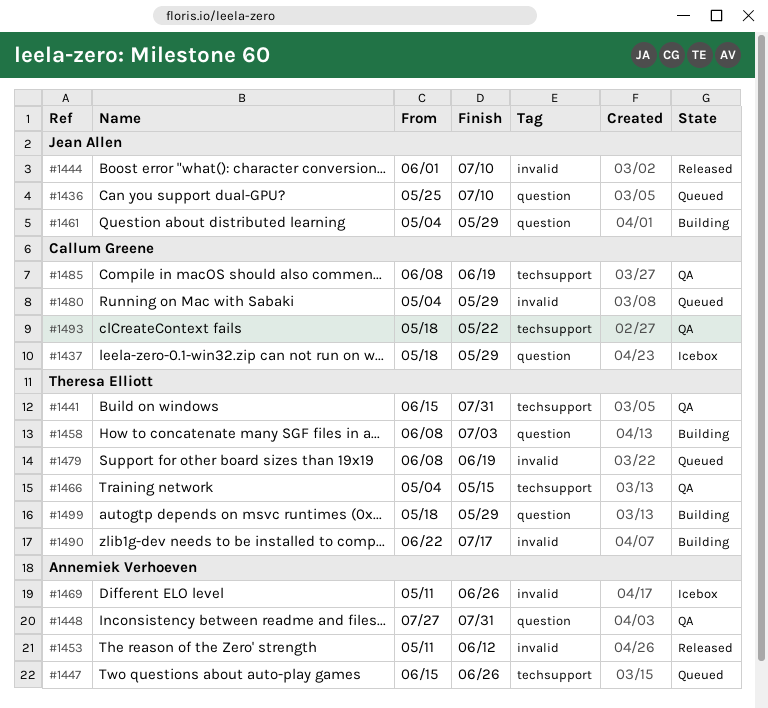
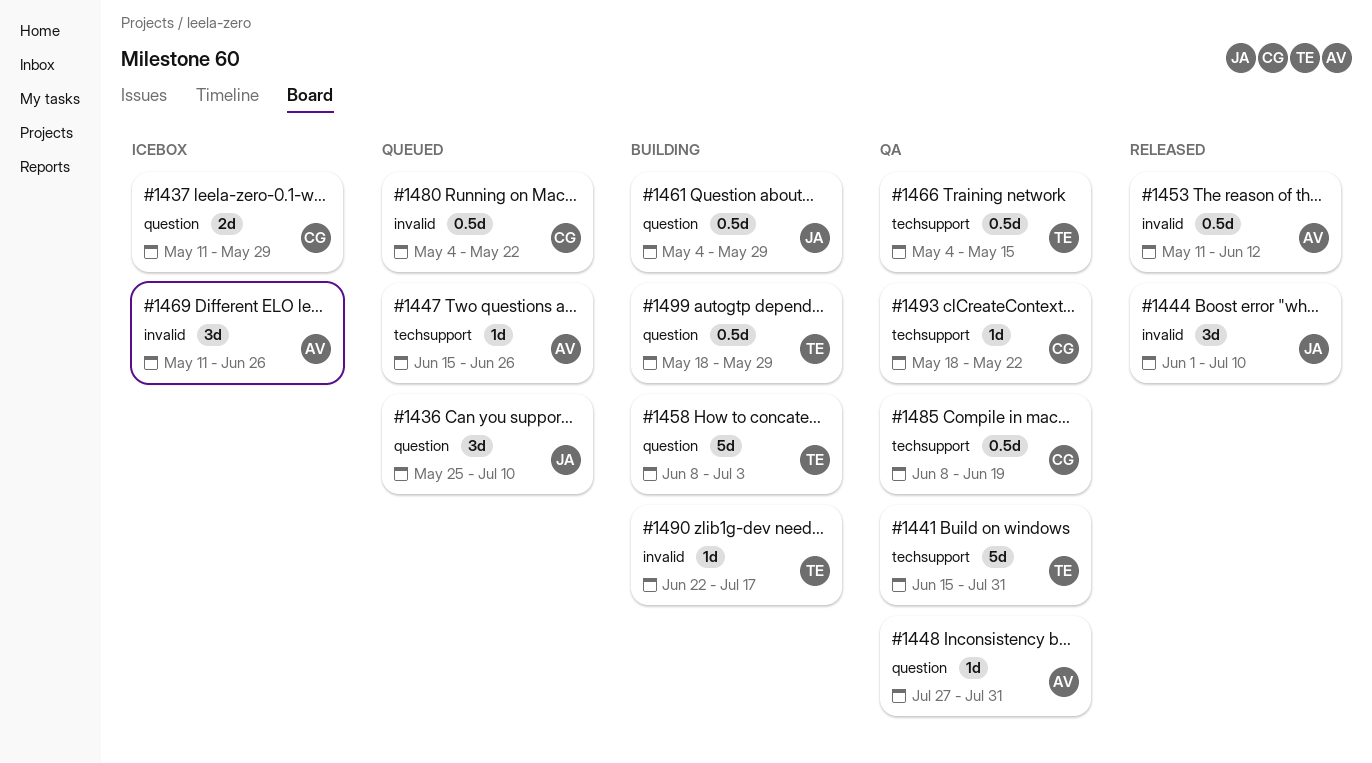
#1437, start: May 18 -> May 11
#1479: present -> none
#1480, due: May 29 -> May 22

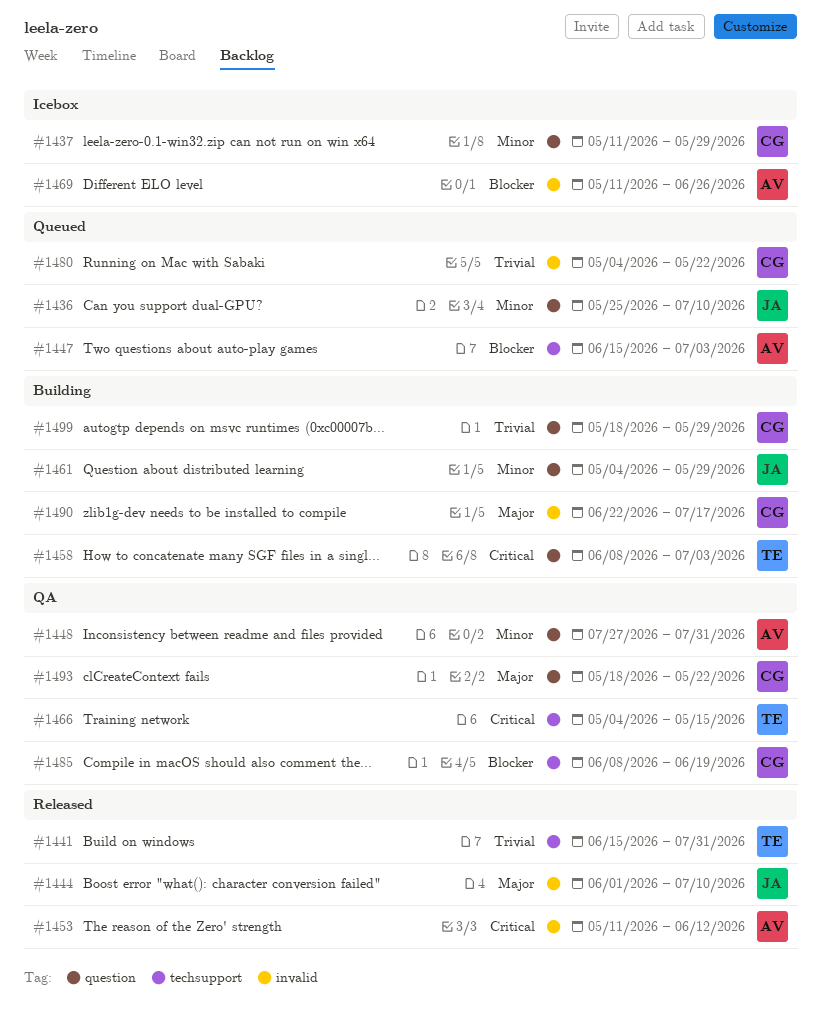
#1441, status: QA -> Released
#1447, due: Jun 26 -> Jul 3
#1490, owner: TE -> CG
#1493, label: techsupport -> question
#1499, owner: TE -> CG

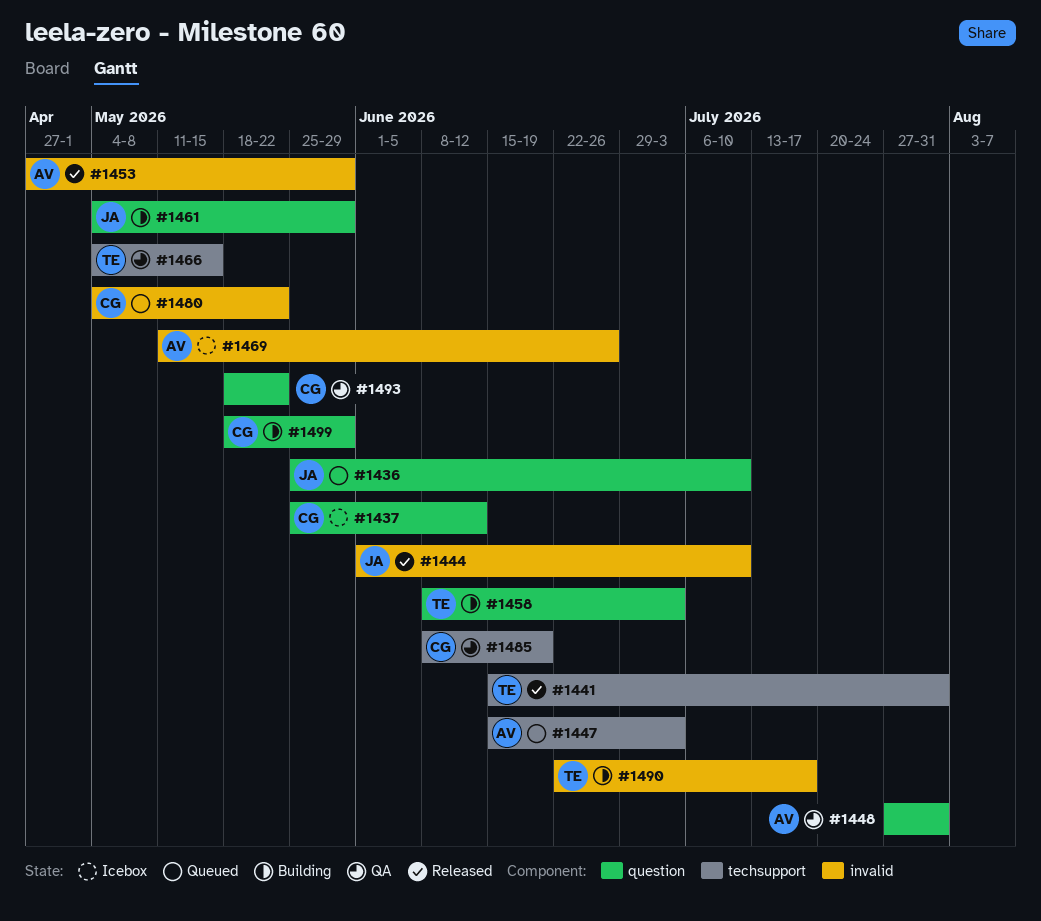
#1437, start: May 11 -> May 25
#1437, due: May 29 -> Jun 12
#1453, start: May 11 -> Apr 27
#1453, due: Jun 12 -> May 29
#1490, owner: CG -> TE

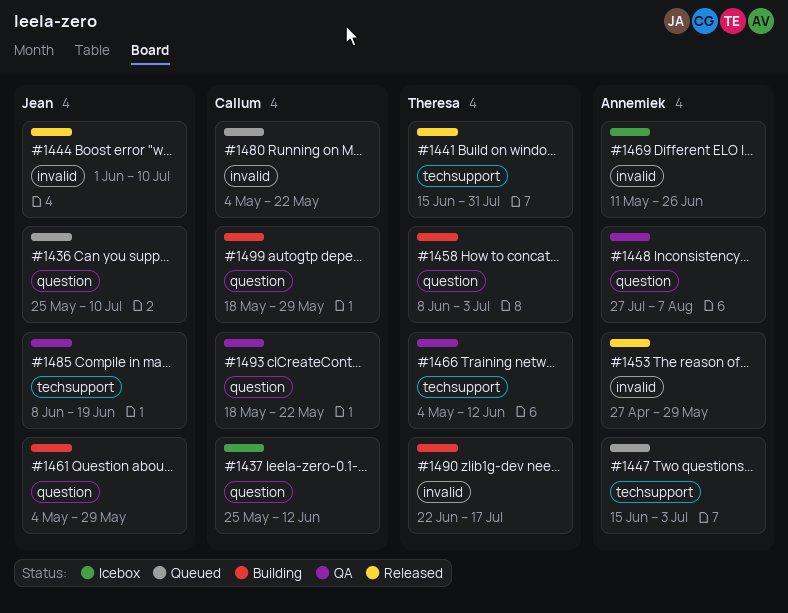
#1448, due: Jul 31 -> Aug 7
#1466, due: May 15 -> Jun 12
#1485, owner: Callum -> Jean

